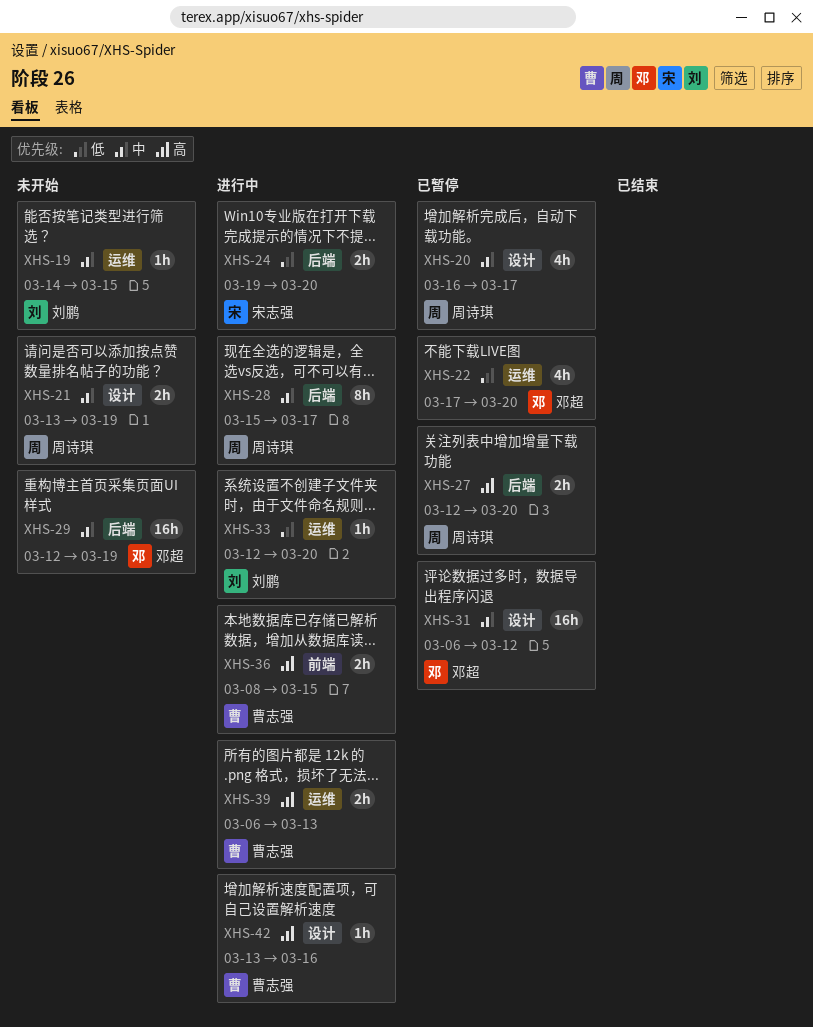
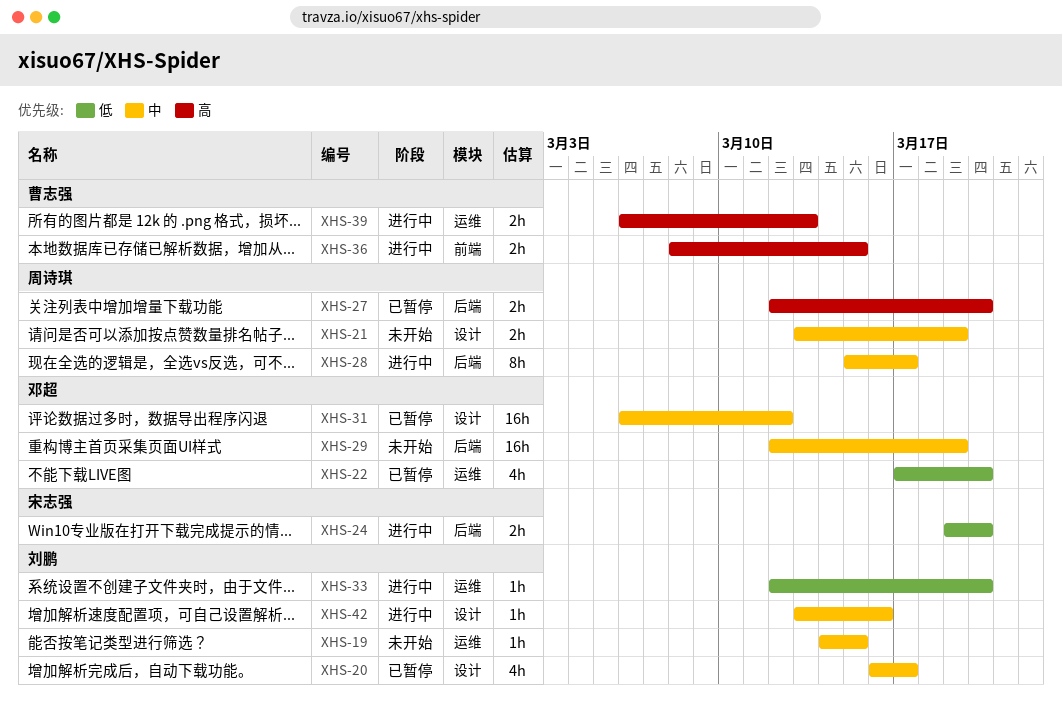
XHS-20, owner: 周诗琪 -> 刘鹏
XHS-42, owner: 曹志强 -> 刘鹏
XHS-42, priority: 高 -> 中

